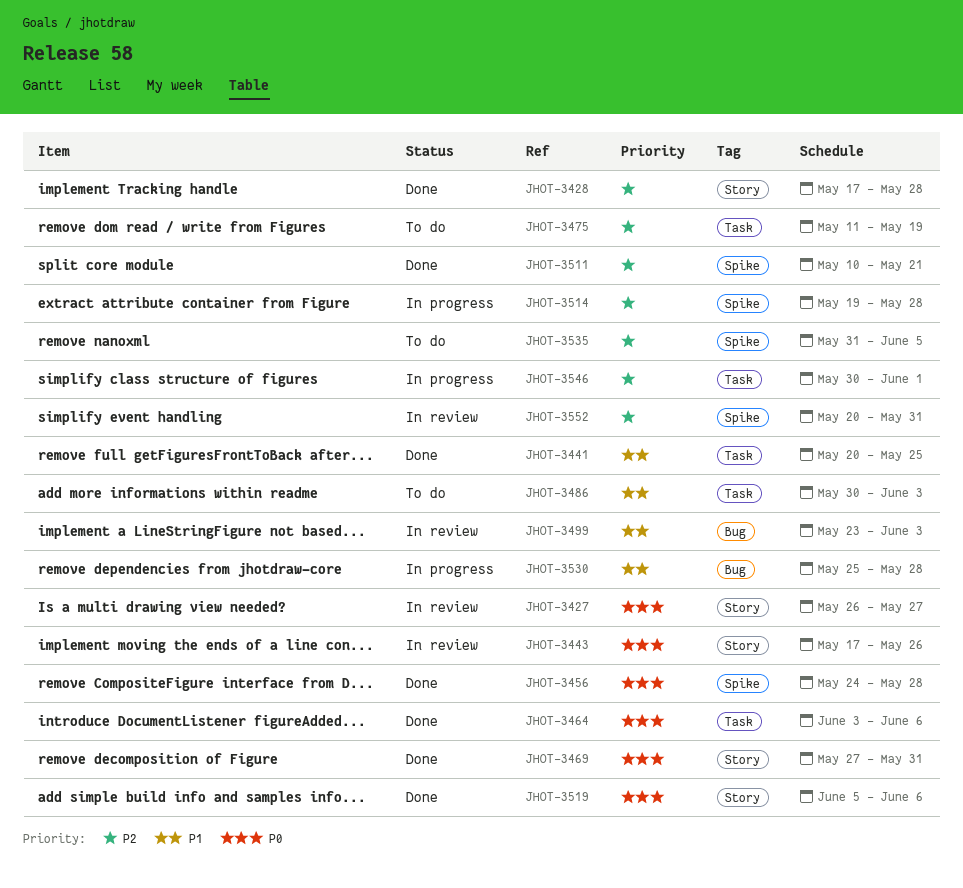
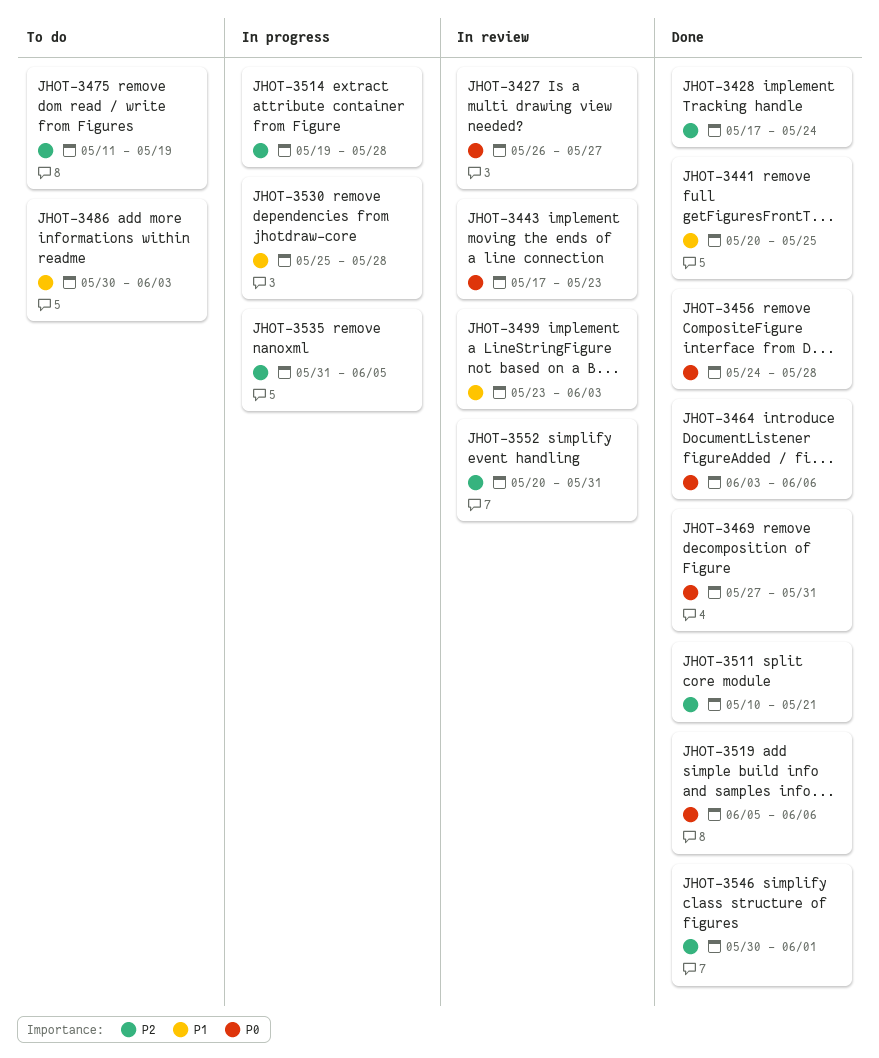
JHOT-3428, due: May 28 -> May 24
JHOT-3443, due: May 26 -> May 23
JHOT-3535, status: To do -> In progress
JHOT-3546, status: In progress -> Done

